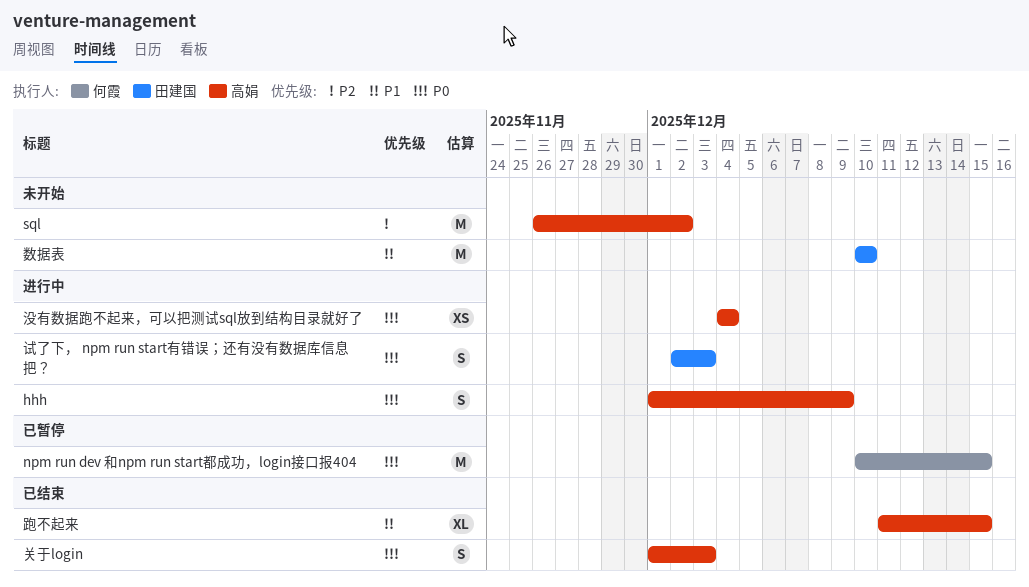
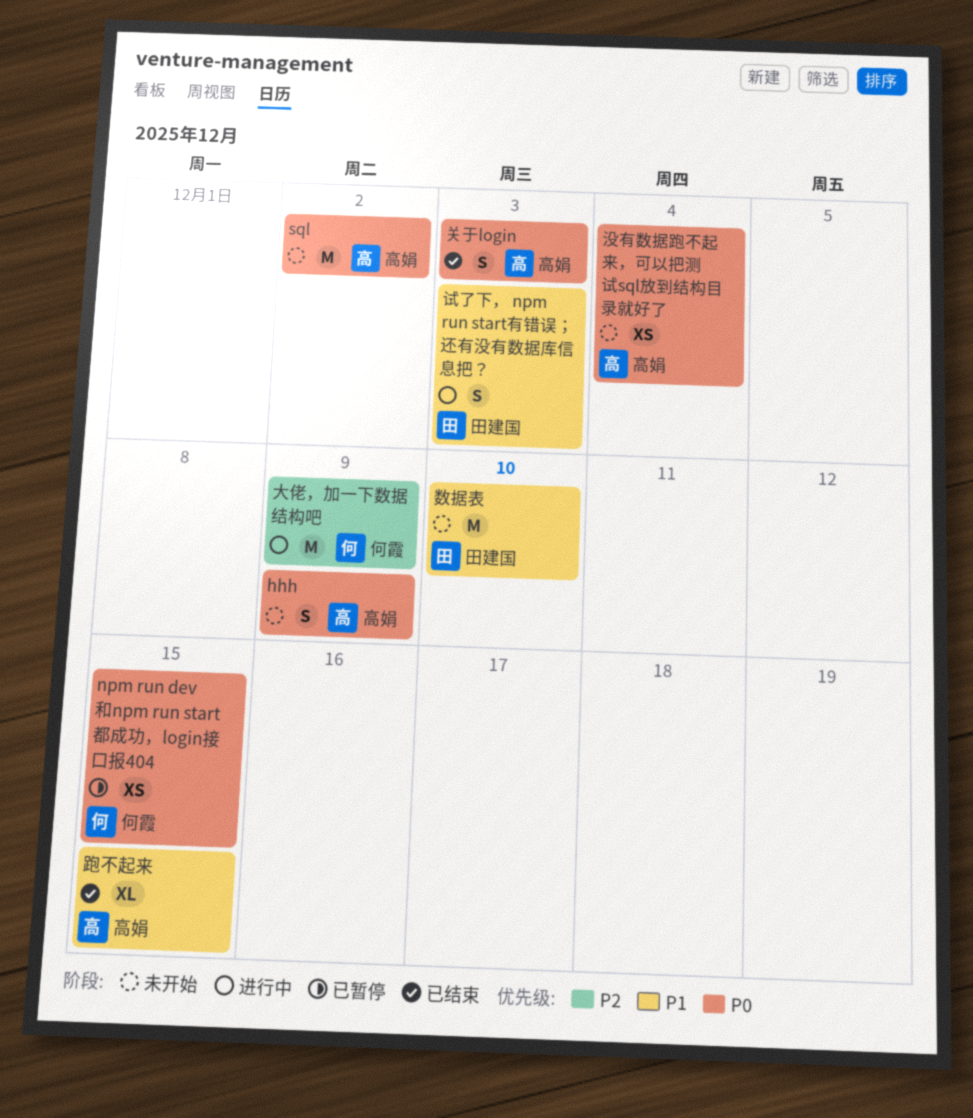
hhh, status: 进行中 -> 未开始
npm run dev 和npm run start都成功，login接口报404, estimate: M -> XS
sql, priority: P2 -> P0
大佬，加一下数据结构吧: none -> present
没有数据跑不起来，可以把测试sql放到结构目录就好了, status: 进行中 -> 未开始
试了下， npm run start有错误；还有没有数据库信息把？, priority: P0 -> P1

